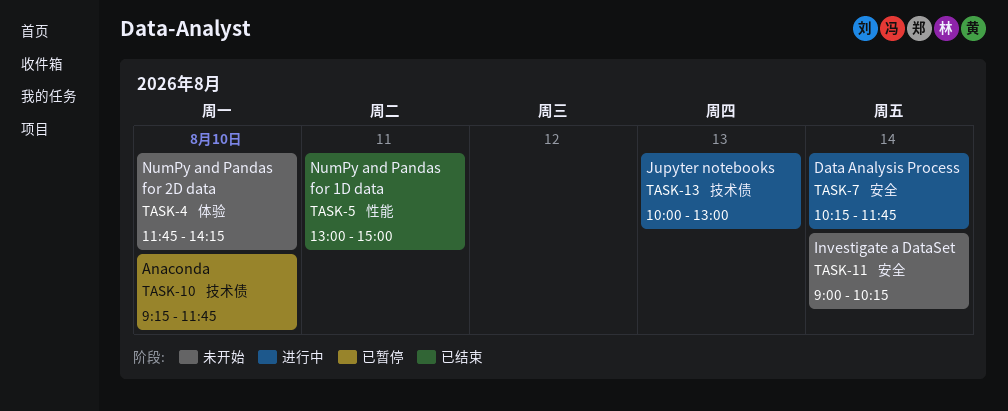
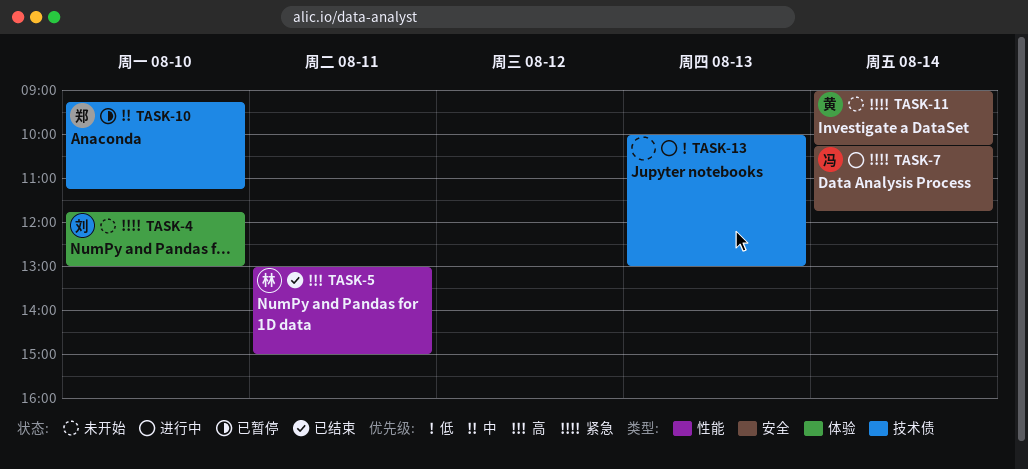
TASK-4, ends: 14:15 -> 13:00
TASK-10, ends: 11:45 -> 11:15

